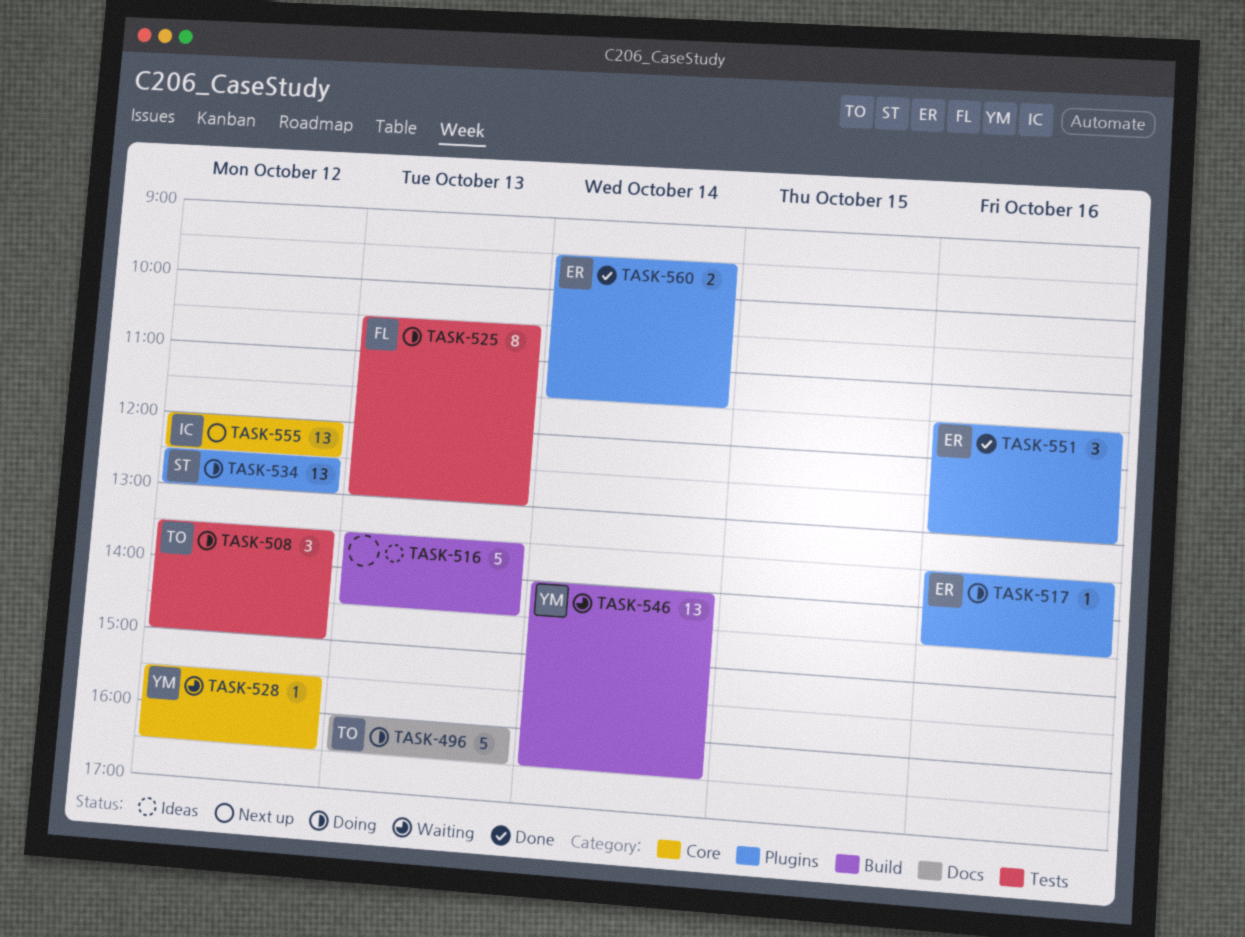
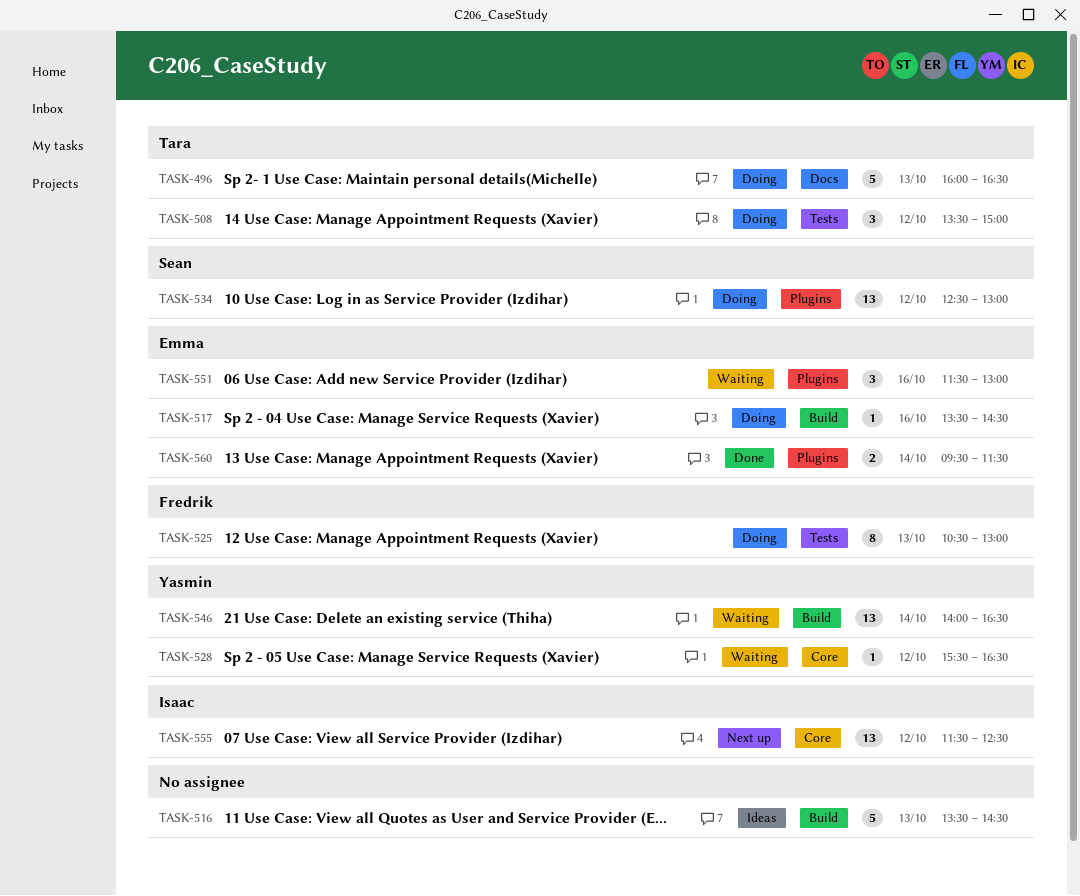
TASK-517, label: Plugins -> Build
TASK-551, status: Done -> Waiting
TASK-555, begins: 12:00 -> 11:30

